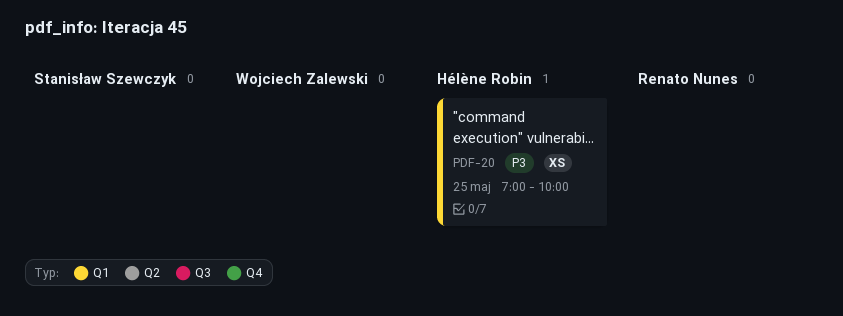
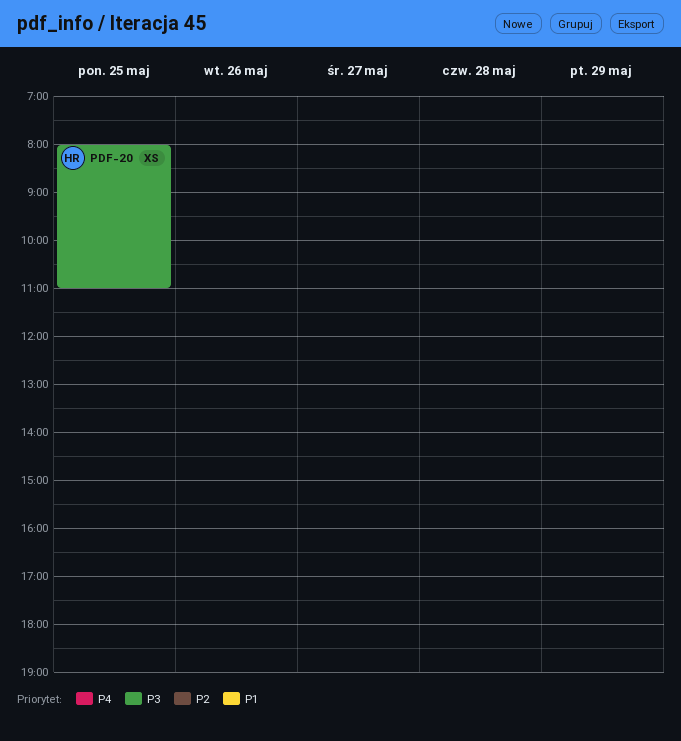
PDF-20, begins: 07:00 -> 08:00
PDF-20, ends: 10:00 -> 11:00

